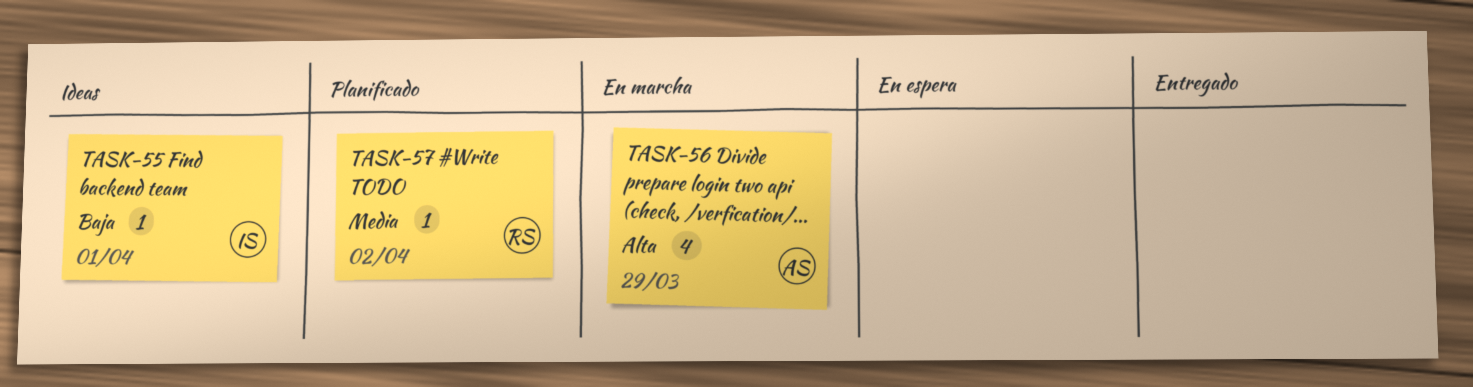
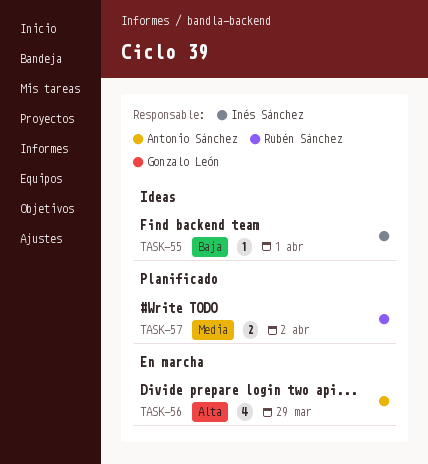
TASK-57, estimate: 1 -> 2

